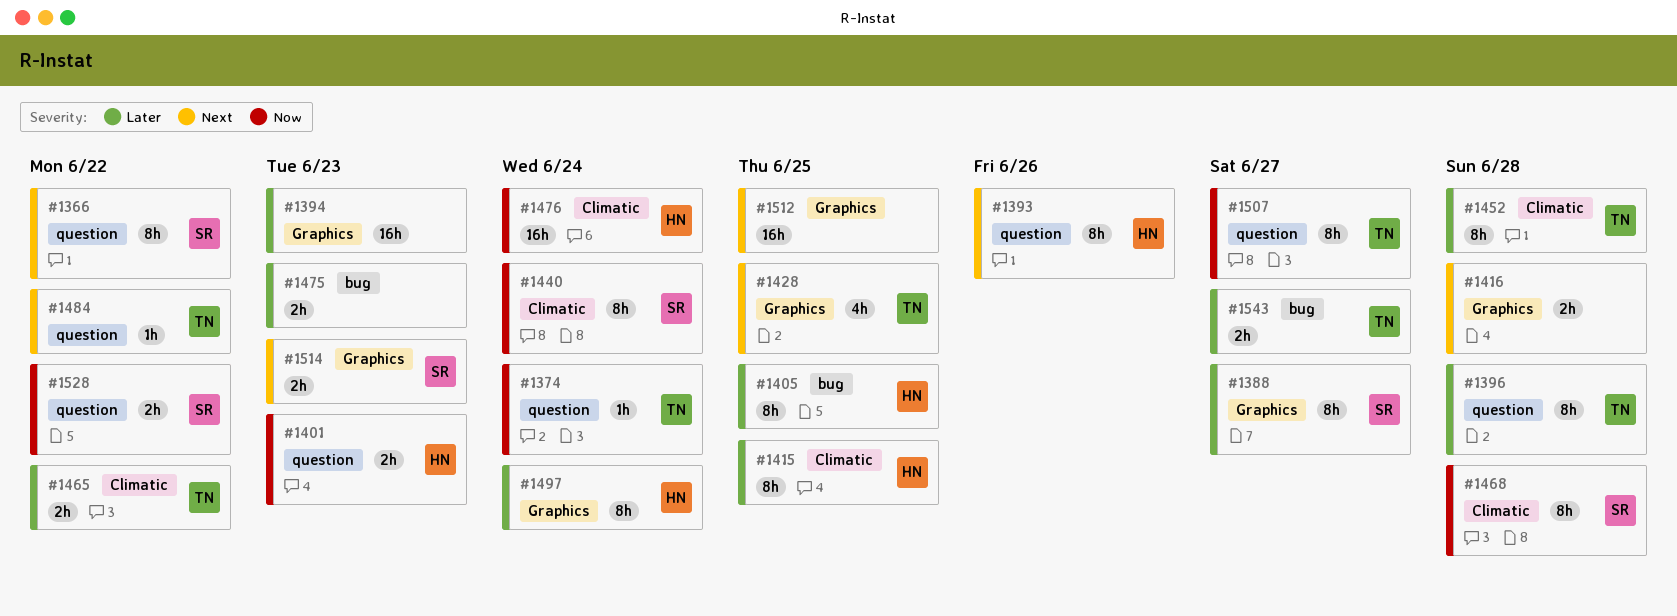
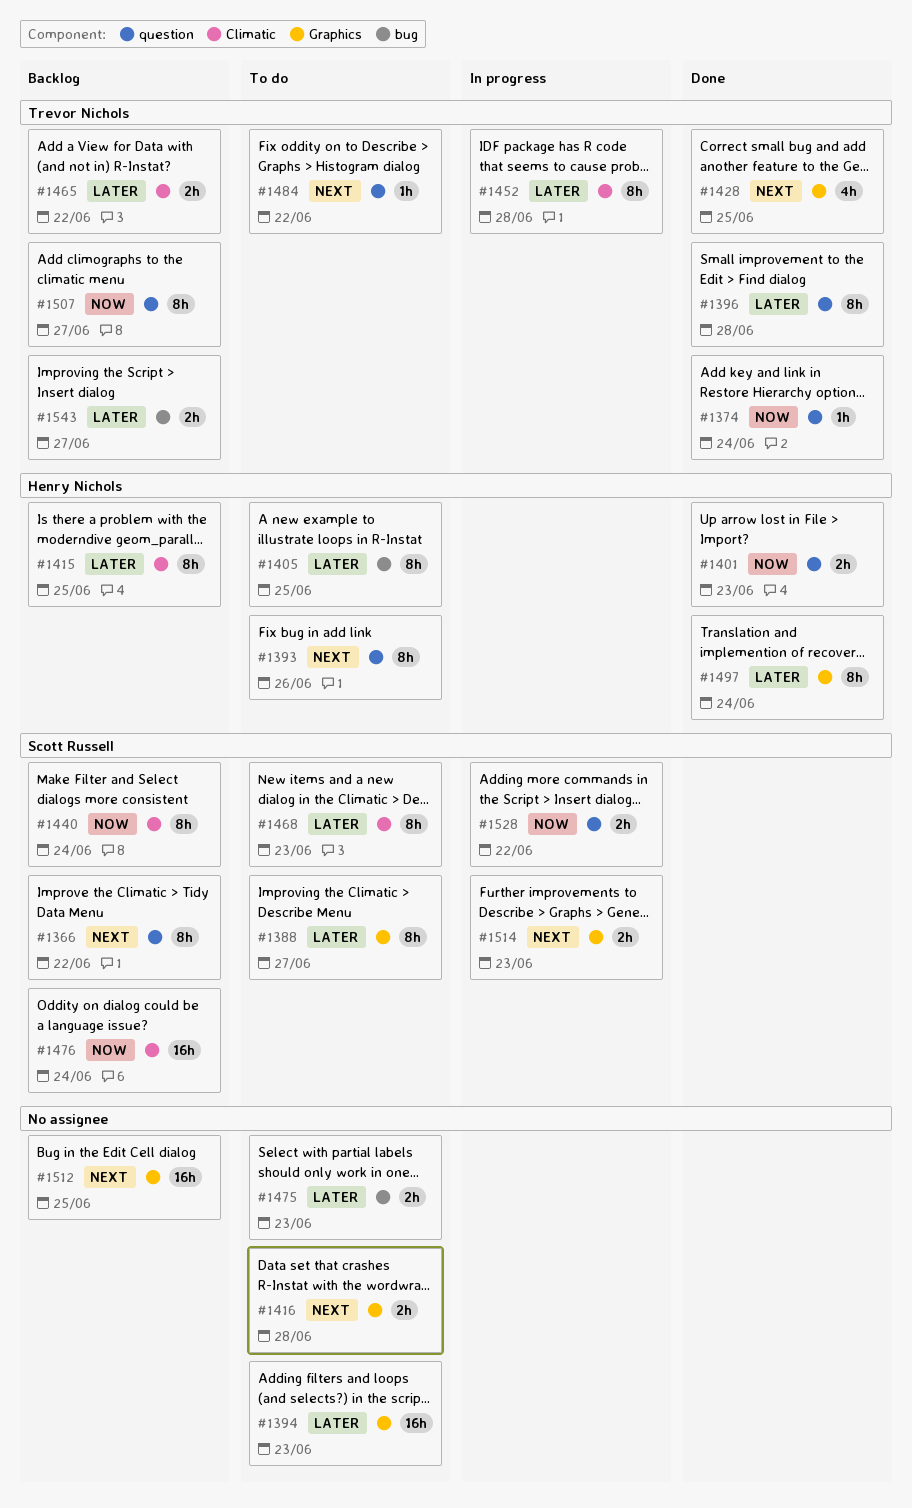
#1468, priority: Now -> Later
#1468, due: Jun 28 -> Jun 23
#1476, owner: Henry Nichols -> Scott Russell

